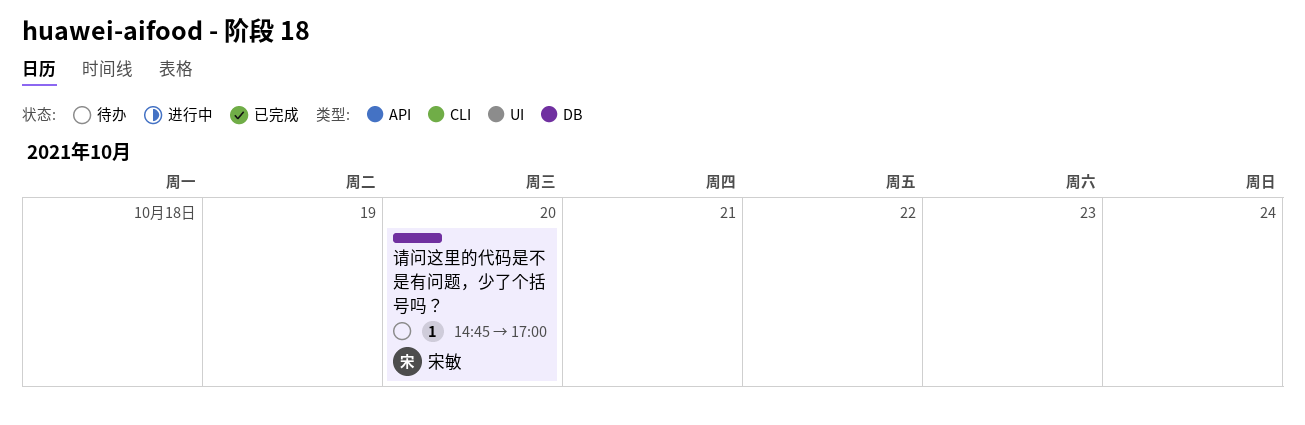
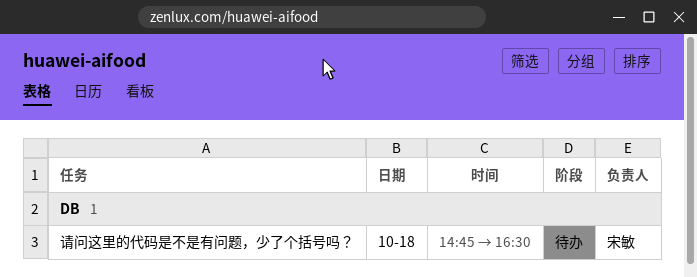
请问这里的代码是不是有问题，少了个括号吗？, day: Oct 20 -> Oct 18
请问这里的代码是不是有问题，少了个括号吗？, ends: 17:00 -> 16:30

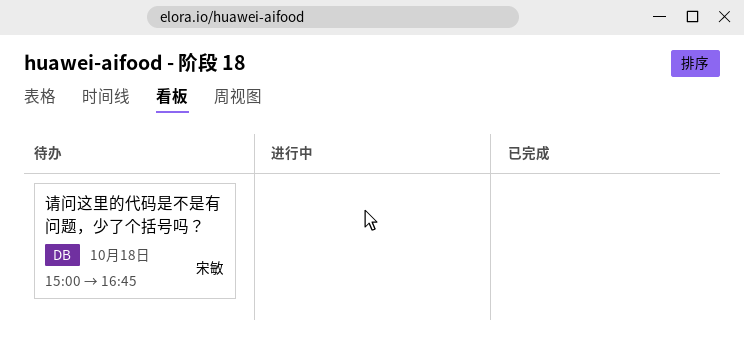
请问这里的代码是不是有问题，少了个括号吗？, begins: 14:45 -> 15:00
请问这里的代码是不是有问题，少了个括号吗？, ends: 16:30 -> 16:45

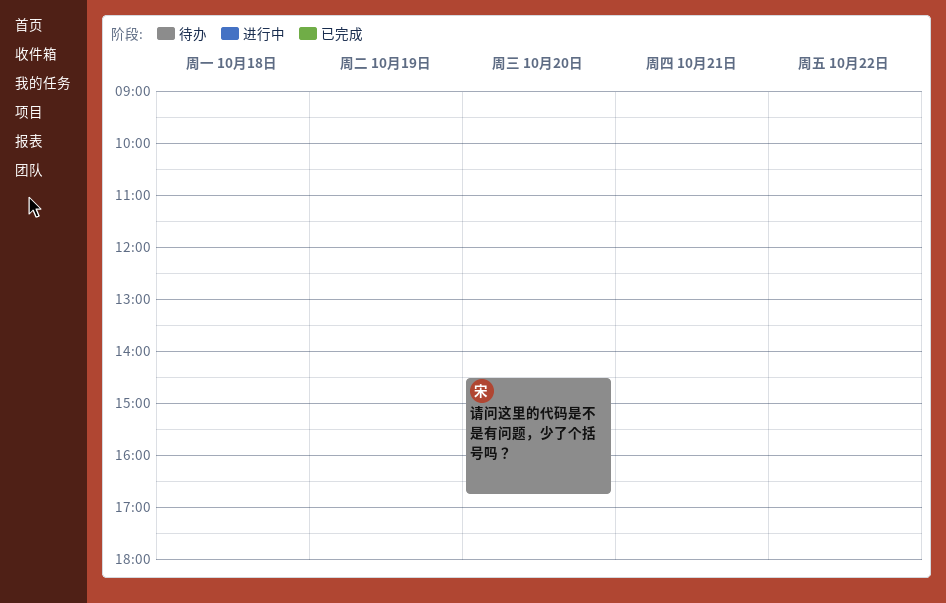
请问这里的代码是不是有问题，少了个括号吗？, day: Oct 18 -> Oct 20
请问这里的代码是不是有问题，少了个括号吗？, begins: 15:00 -> 14:30

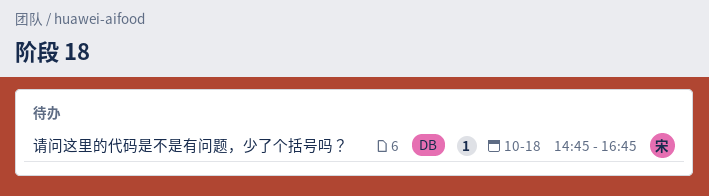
请问这里的代码是不是有问题，少了个括号吗？, day: Oct 20 -> Oct 18
请问这里的代码是不是有问题，少了个括号吗？, begins: 14:30 -> 14:45

